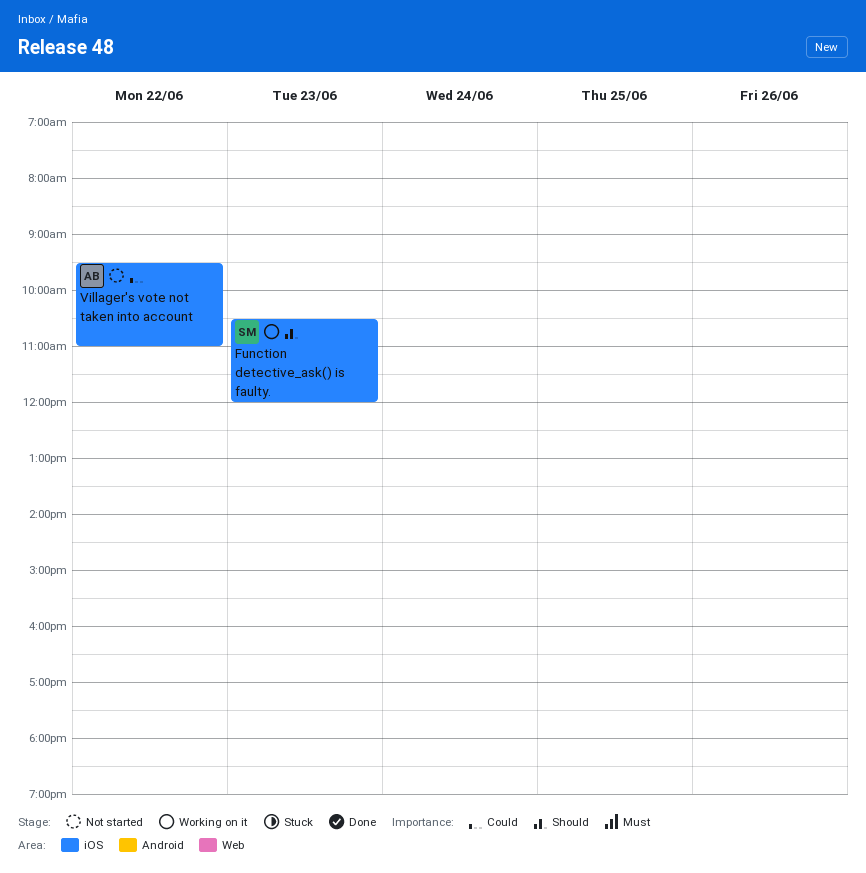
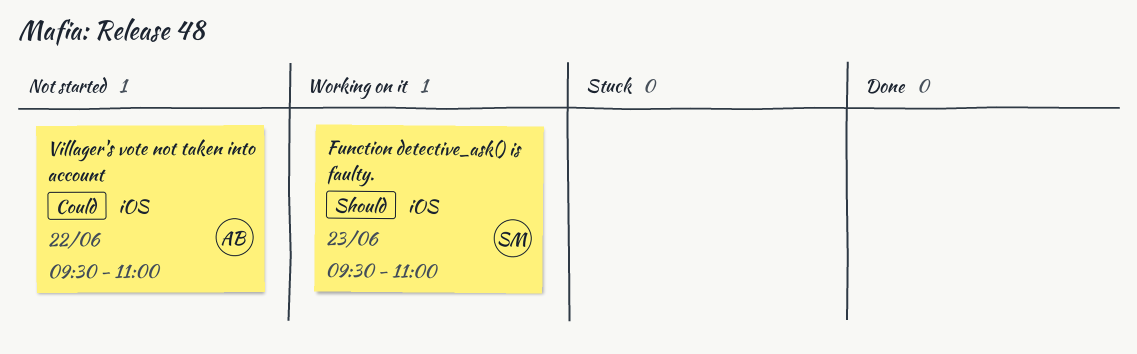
Function detective_ask() is faulty., begins: 10:30 -> 09:30
Function detective_ask() is faulty., ends: 12:00 -> 11:00

